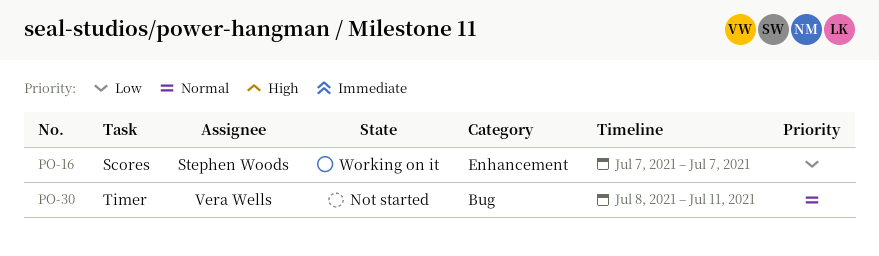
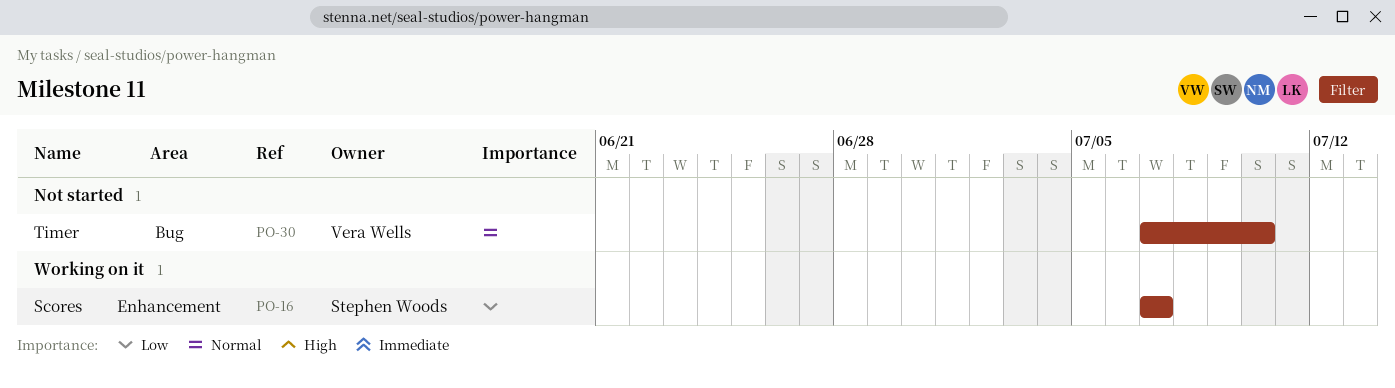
PO-30, start: Jul 8 -> Jul 7
PO-30, due: Jul 11 -> Jul 10

